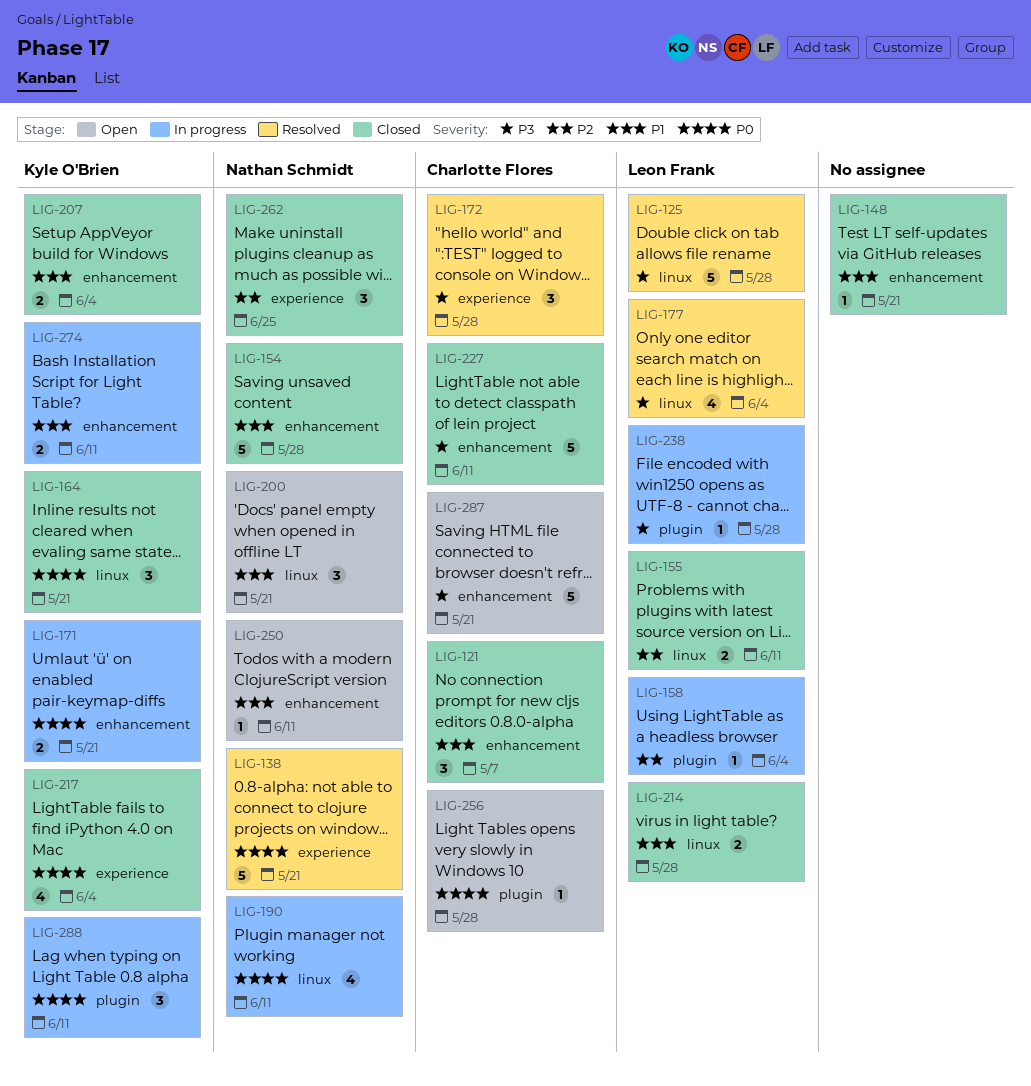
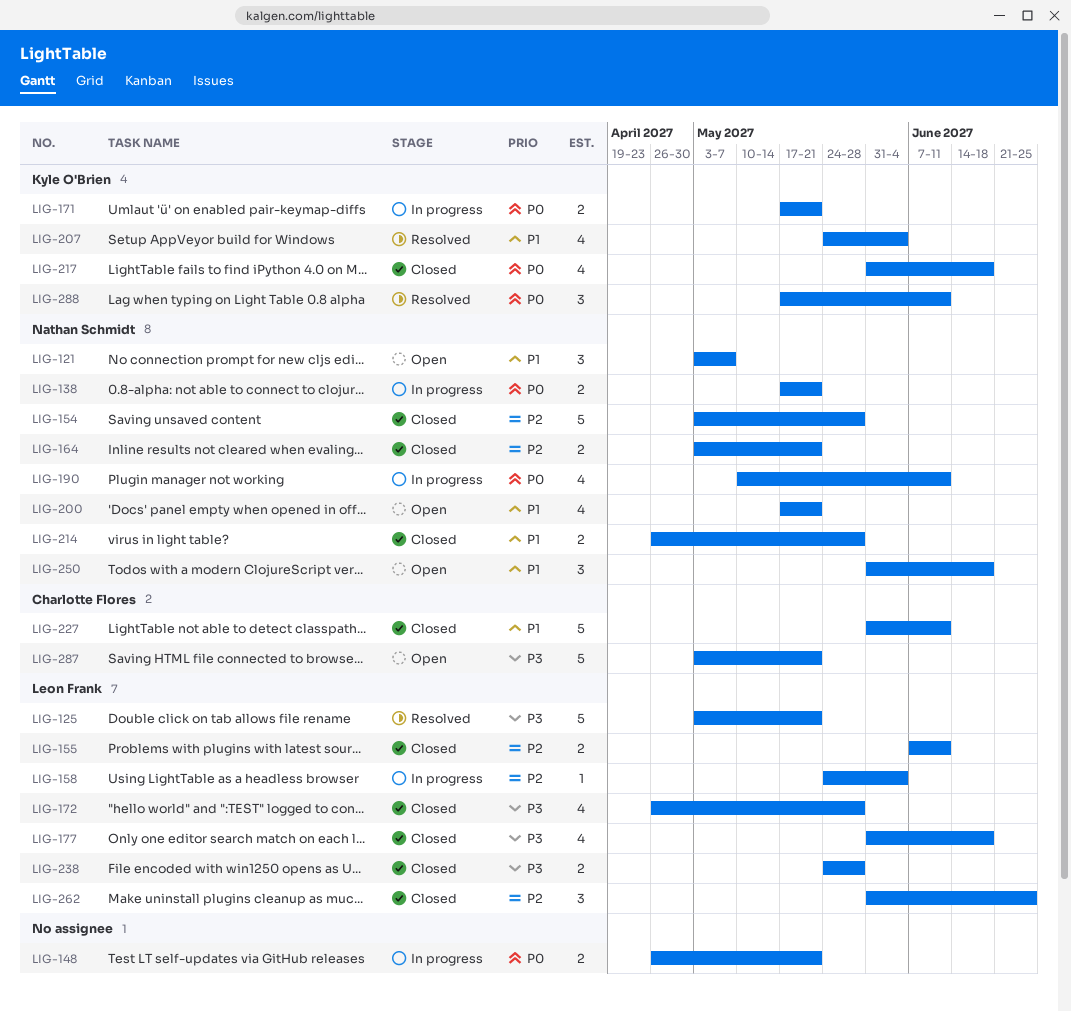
LIG-121, status: Closed -> Open
LIG-121, owner: Charlotte Flores -> Nathan Schmidt
LIG-125, due: May 28 -> May 21
LIG-138, status: Resolved -> In progress
LIG-138, estimate: 5 -> 2
LIG-148, status: Closed -> In progress
LIG-148, priority: P1 -> P0
LIG-148, estimate: 1 -> 2
LIG-154, priority: P1 -> P2
LIG-164, owner: Kyle O'Brien -> Nathan Schmidt
LIG-164, priority: P0 -> P2
LIG-164, estimate: 3 -> 2
LIG-172, status: Resolved -> Closed
LIG-172, owner: Charlotte Flores -> Leon Frank
LIG-172, estimate: 3 -> 4
LIG-177, status: Resolved -> Closed
LIG-177, due: Jun 4 -> Jun 18
LIG-200, estimate: 3 -> 4
LIG-207, status: Closed -> Resolved
LIG-207, estimate: 2 -> 4
LIG-214, owner: Leon Frank -> Nathan Schmidt
LIG-217, due: Jun 4 -> Jun 18
LIG-227, priority: P3 -> P1
LIG-238, status: In progress -> Closed
LIG-238, estimate: 1 -> 2
LIG-250, estimate: 1 -> 3
LIG-250, due: Jun 11 -> Jun 18
LIG-256: present -> none
LIG-262, owner: Nathan Schmidt -> Leon Frank
LIG-274: present -> none
LIG-288, status: In progress -> Resolved

